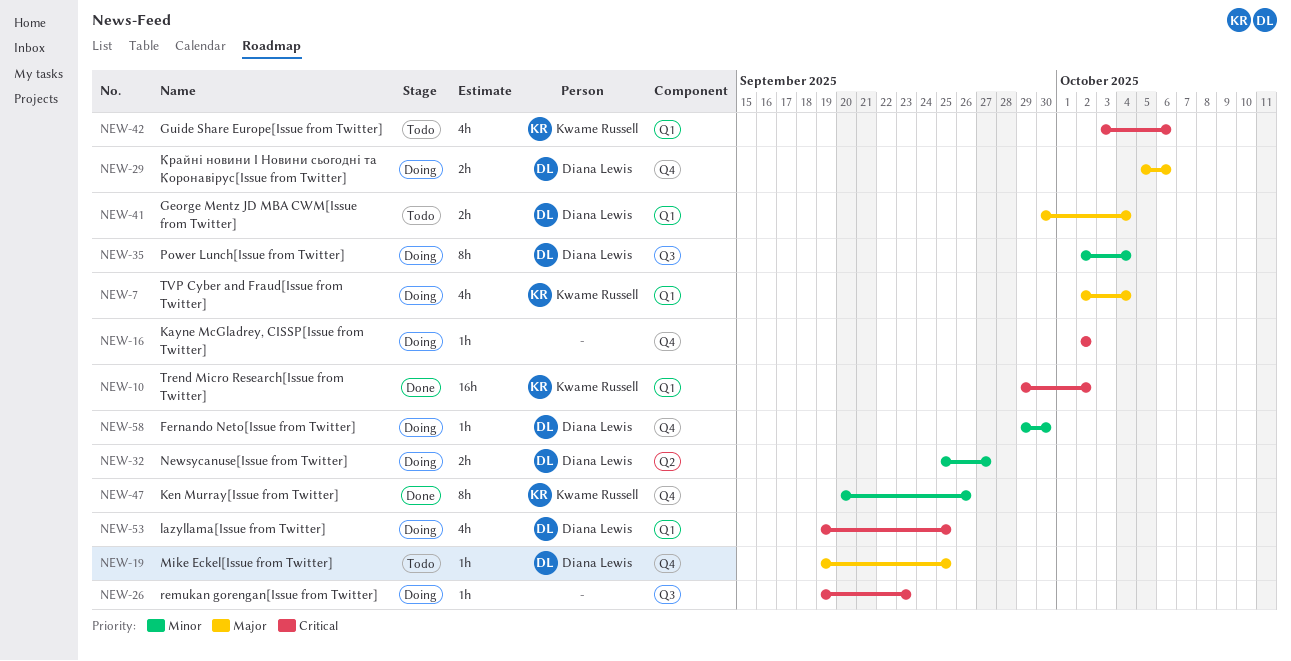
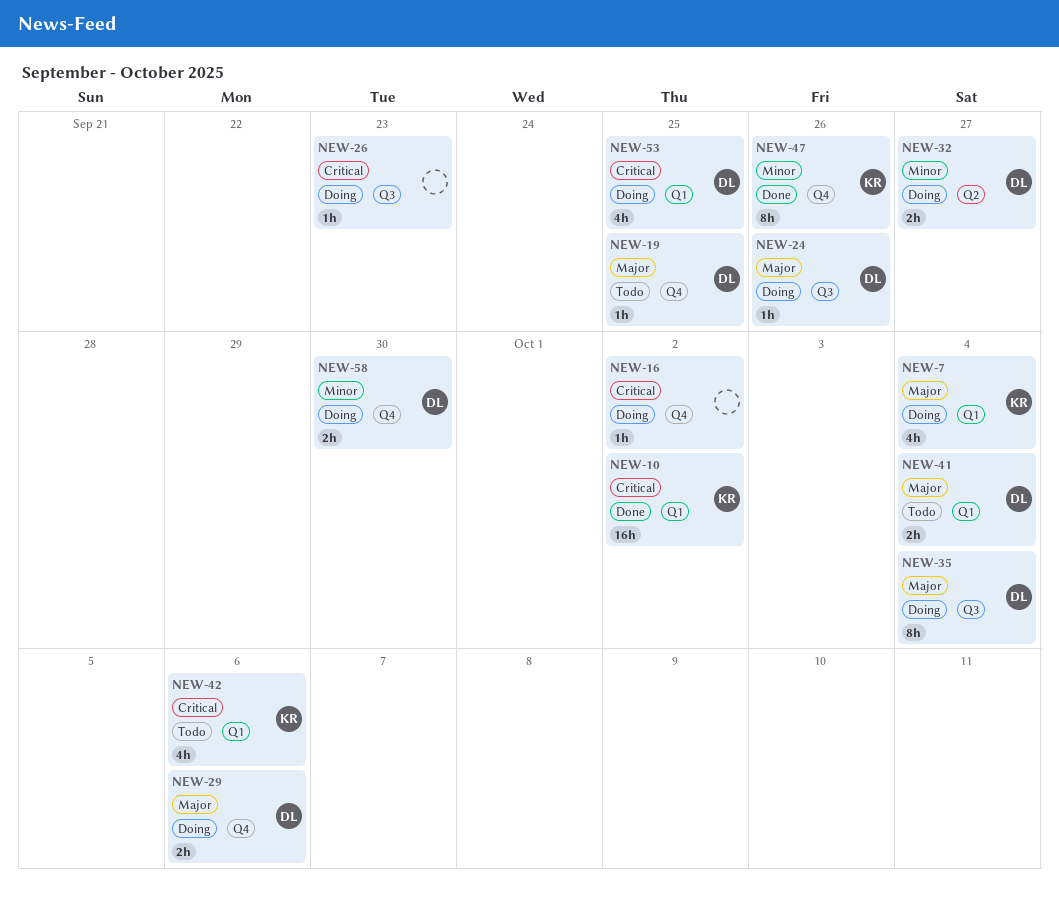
NEW-24: none -> present
NEW-35, priority: Minor -> Major
NEW-58, estimate: 1h -> 2h

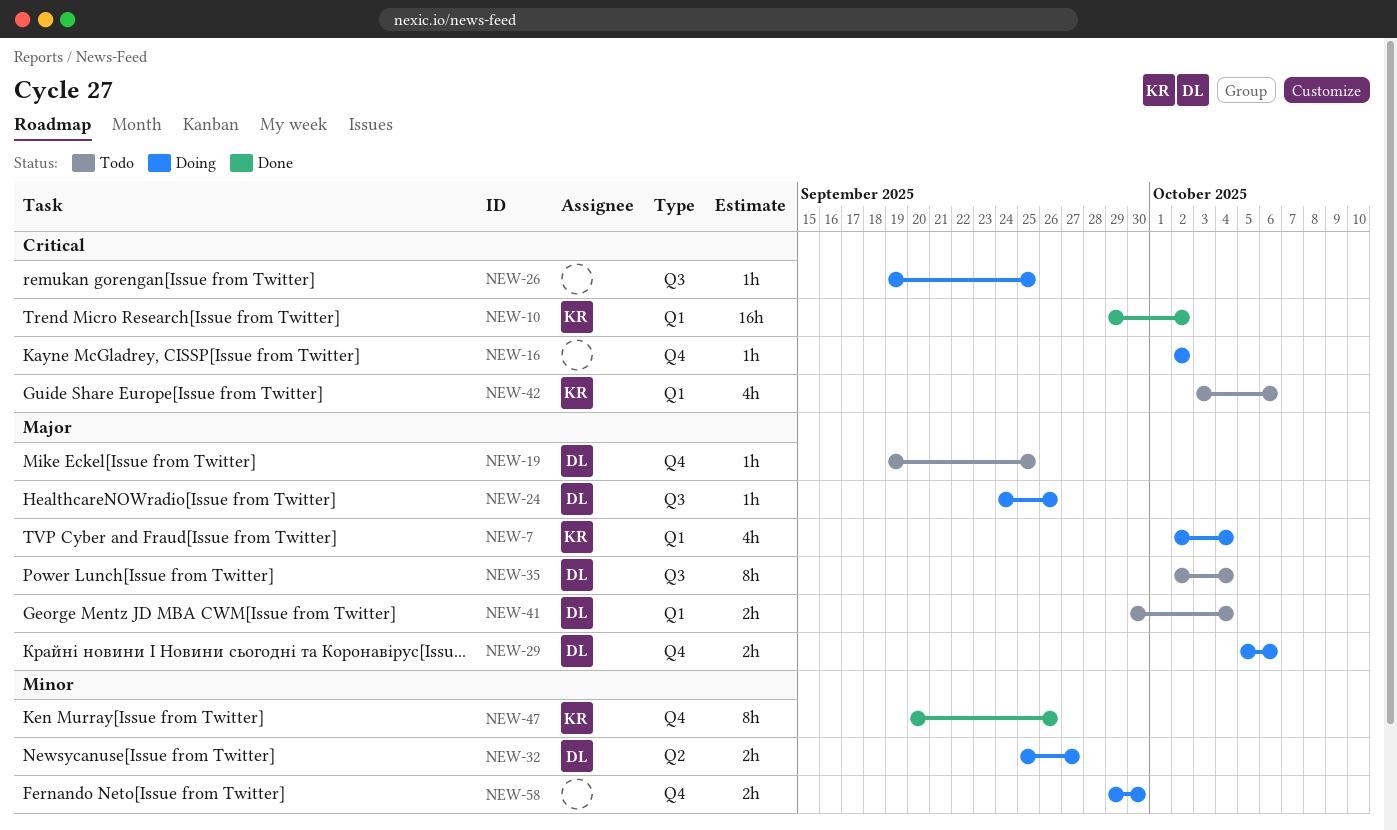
NEW-26, due: Sep 23 -> Sep 25
NEW-35, status: Doing -> Todo
NEW-53: present -> none
NEW-58, owner: DL -> none

